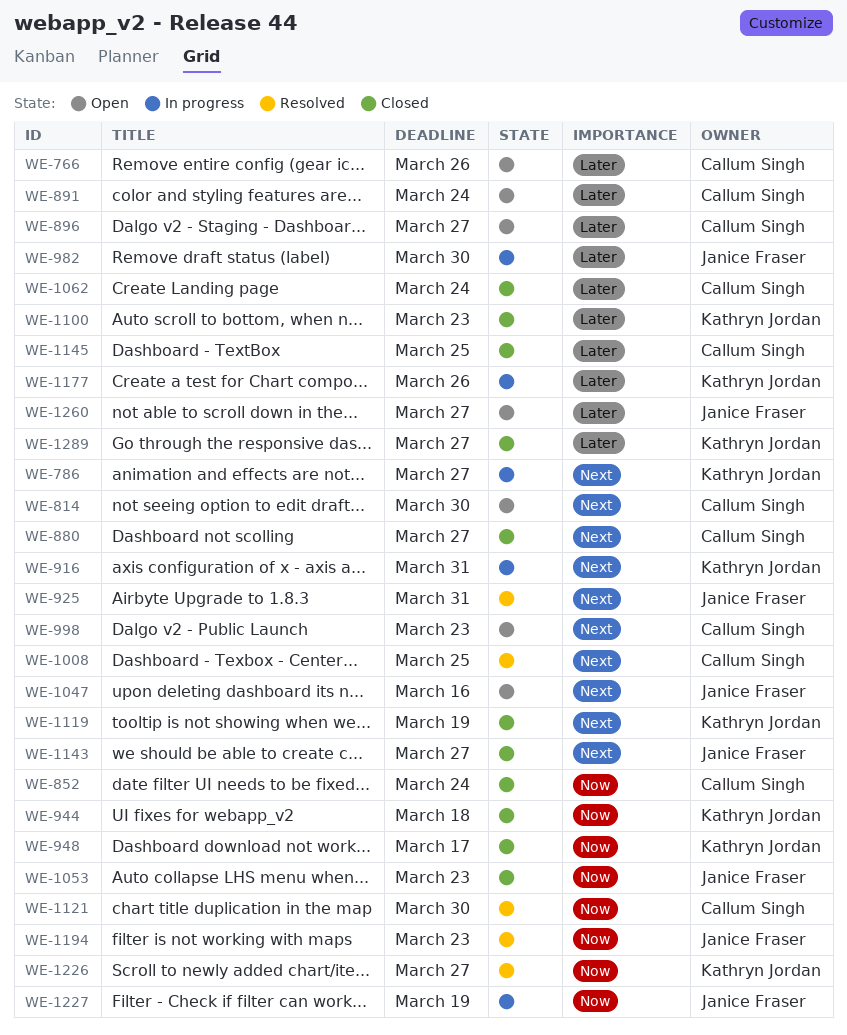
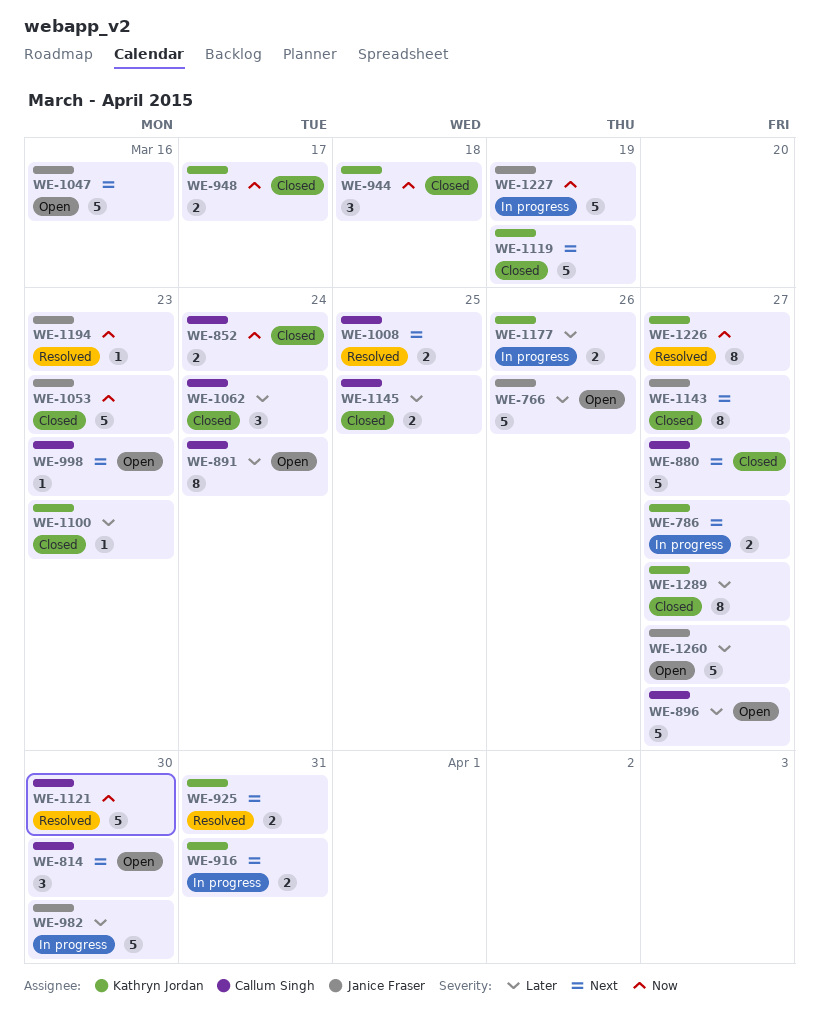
WE-766, owner: Callum Singh -> Janice Fraser
WE-925, owner: Janice Fraser -> Kathryn Jordan

